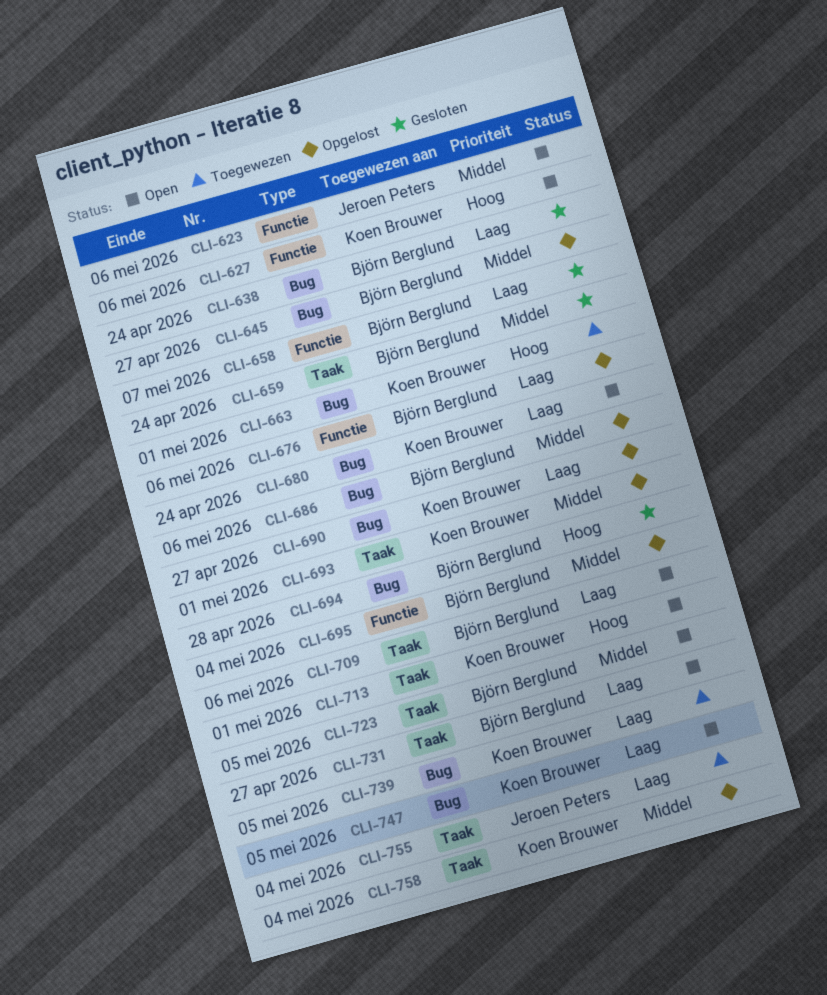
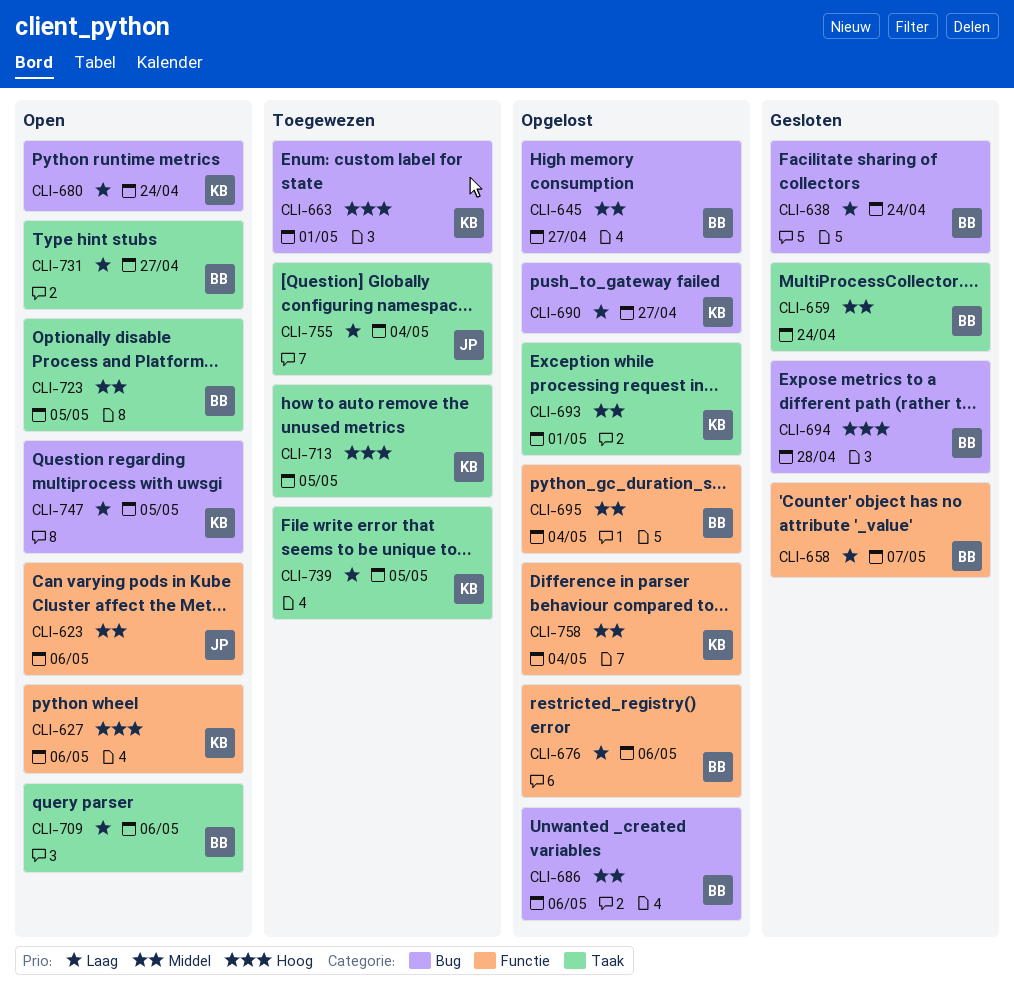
CLI-713, status: Open -> Toegewezen
CLI-713, due: May 1 -> May 5
CLI-739, label: Bug -> Taak
CLI-758, label: Taak -> Functie

